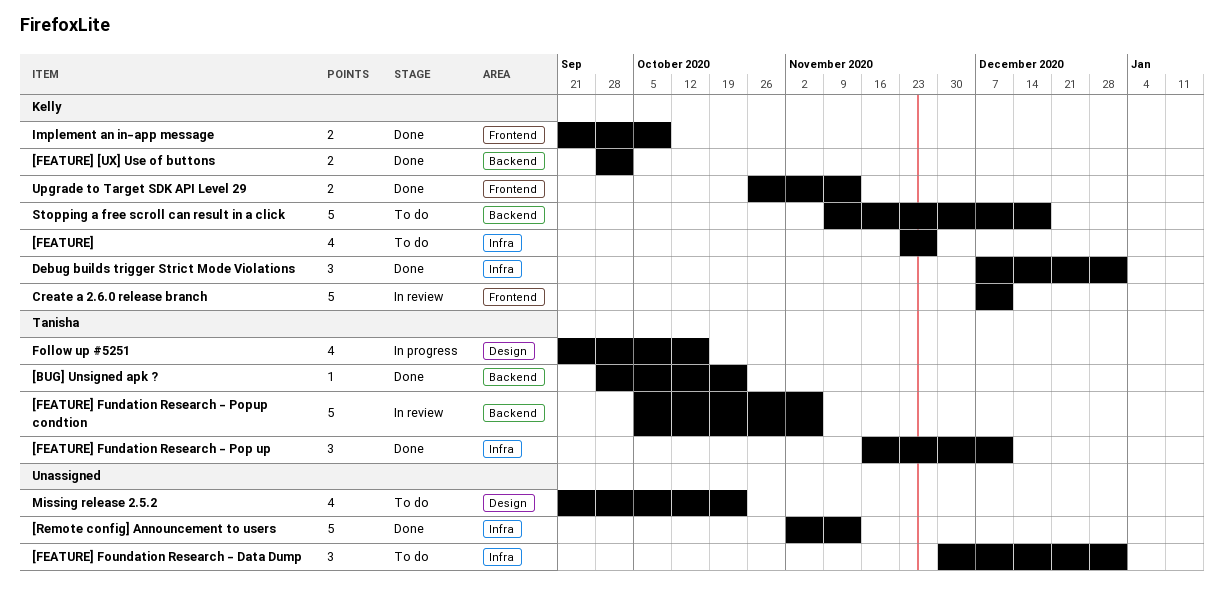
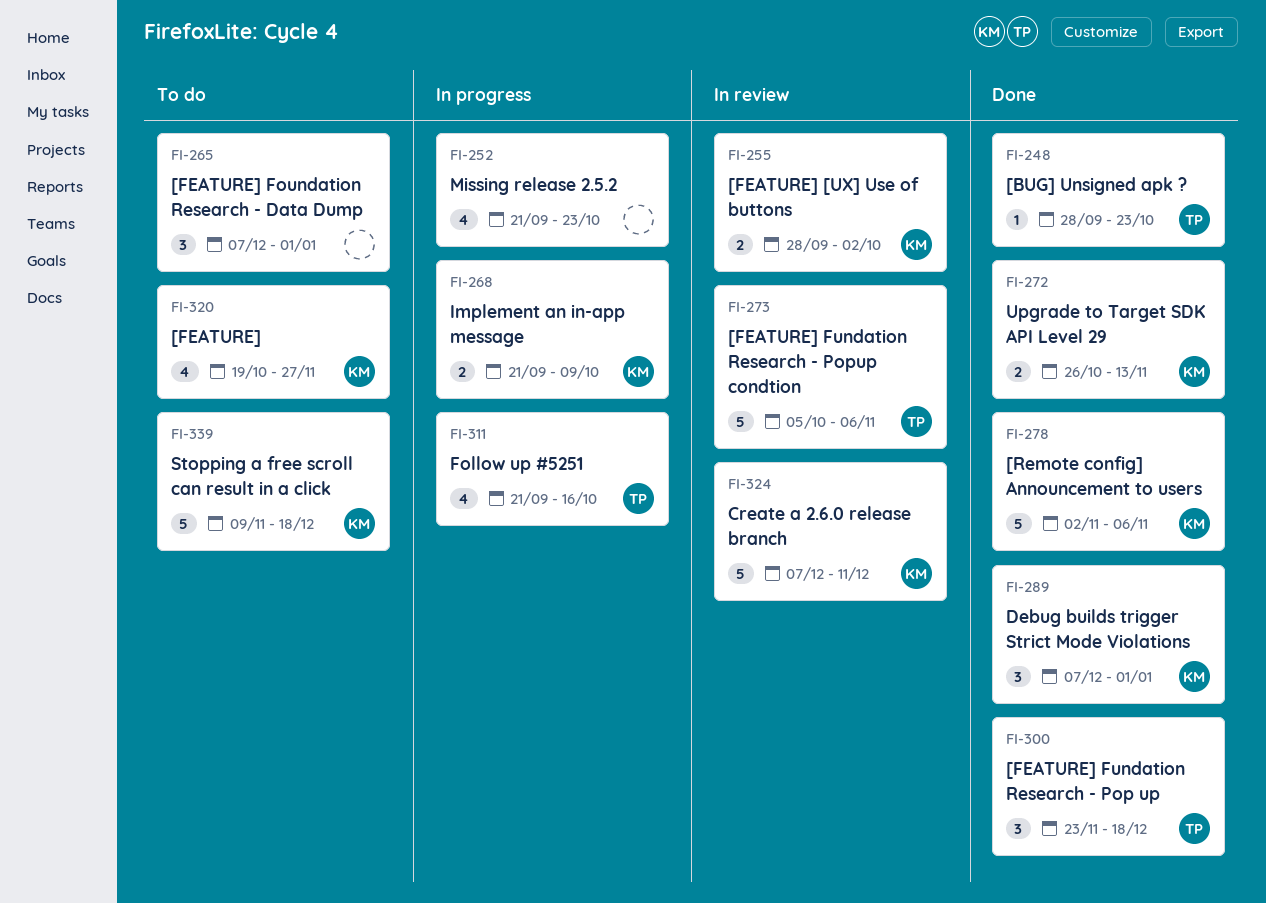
[FEATURE], start: Nov 23 -> Oct 19
[FEATURE] [UX] Use of buttons, status: Done -> In review
[FEATURE] Foundation Research - Data Dump, start: Nov 30 -> Dec 7
[FEATURE] Fundation Research - Pop up, start: Nov 16 -> Nov 23
[FEATURE] Fundation Research - Pop up, due: Dec 11 -> Dec 18
[Remote config] Announcement to users, owner: none -> Kelly
[Remote config] Announcement to users, due: Nov 13 -> Nov 6
Implement an in-app message, status: Done -> In progress
Missing release 2.5.2, status: To do -> In progress

